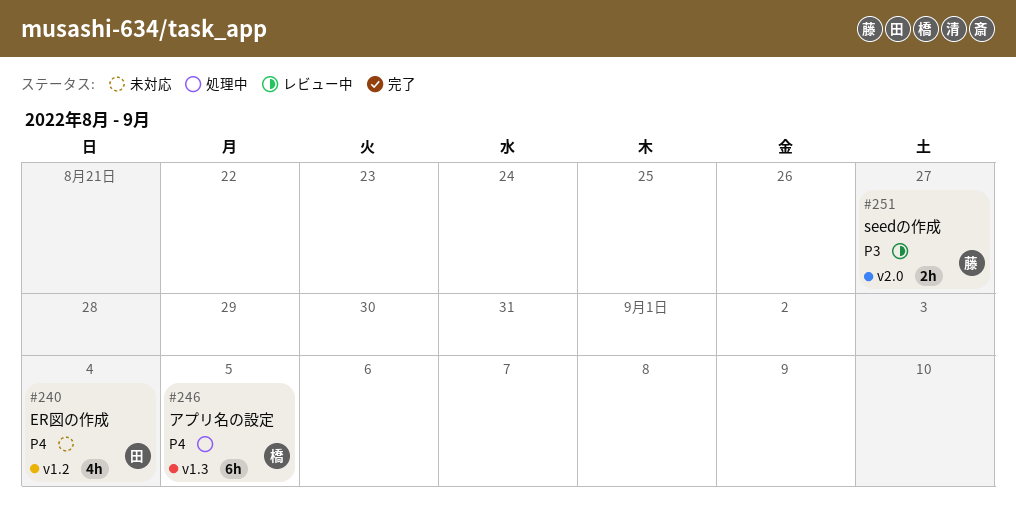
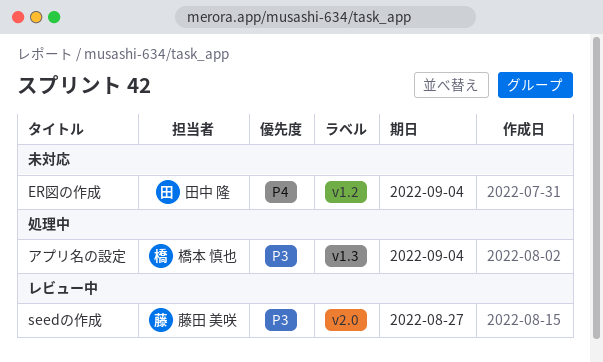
アプリ名の設定, priority: P4 -> P3
アプリ名の設定, due: Sep 5 -> Sep 4

